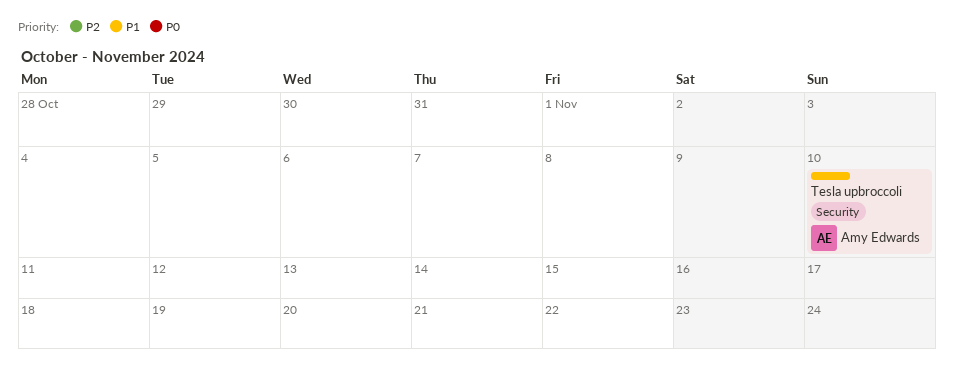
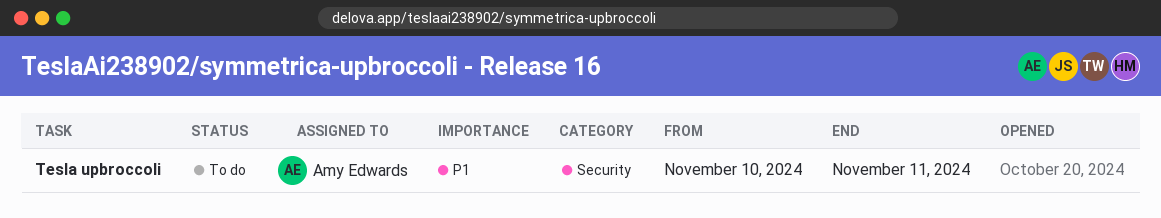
Tesla upbroccoli, due: Nov 10 -> Nov 11

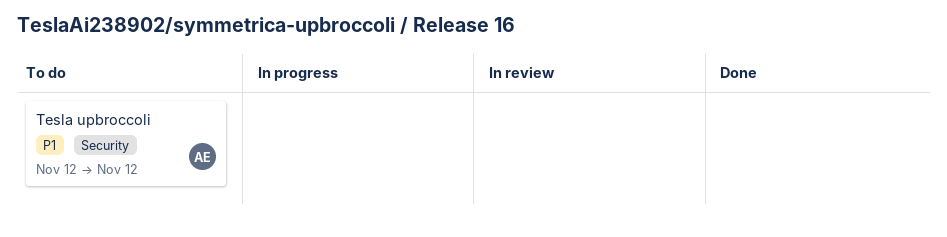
Tesla upbroccoli, start: Nov 10 -> Nov 12
Tesla upbroccoli, due: Nov 11 -> Nov 12

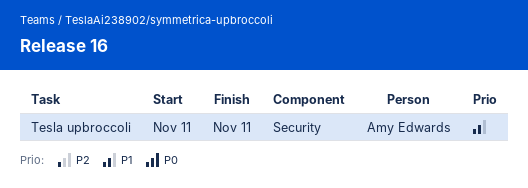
Tesla upbroccoli, start: Nov 12 -> Nov 11
Tesla upbroccoli, due: Nov 12 -> Nov 11

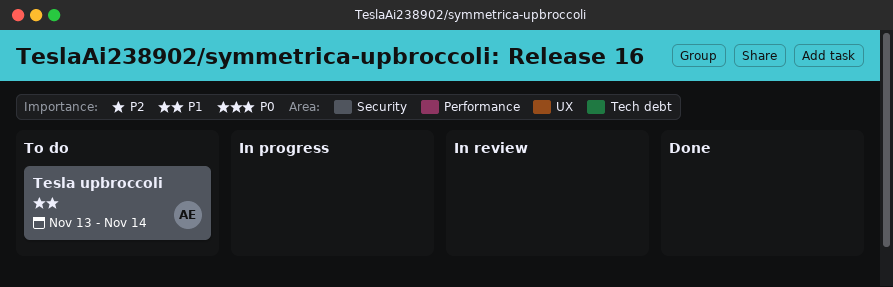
Tesla upbroccoli, start: Nov 11 -> Nov 13
Tesla upbroccoli, due: Nov 11 -> Nov 14

